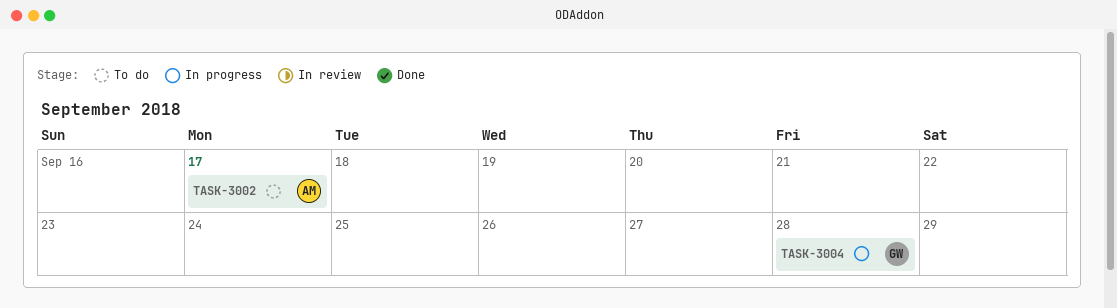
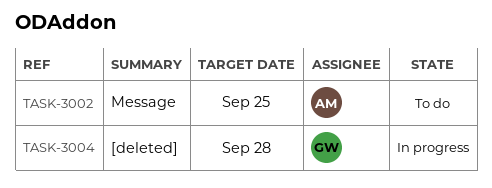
TASK-3002, due: Sep 17 -> Sep 25

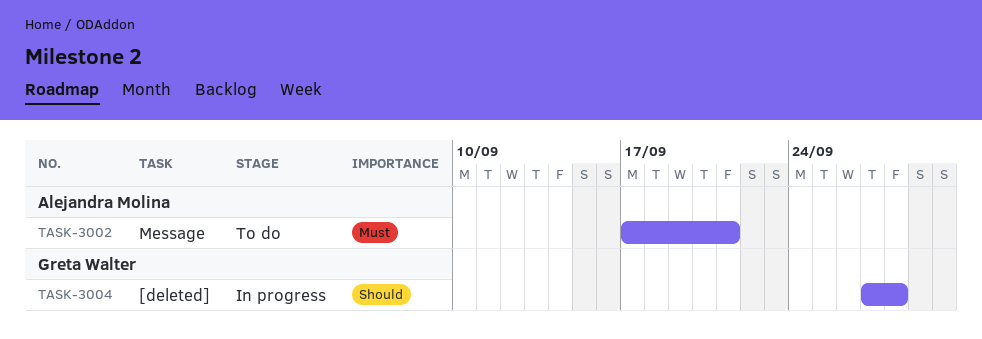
TASK-3002, due: Sep 25 -> Sep 21

